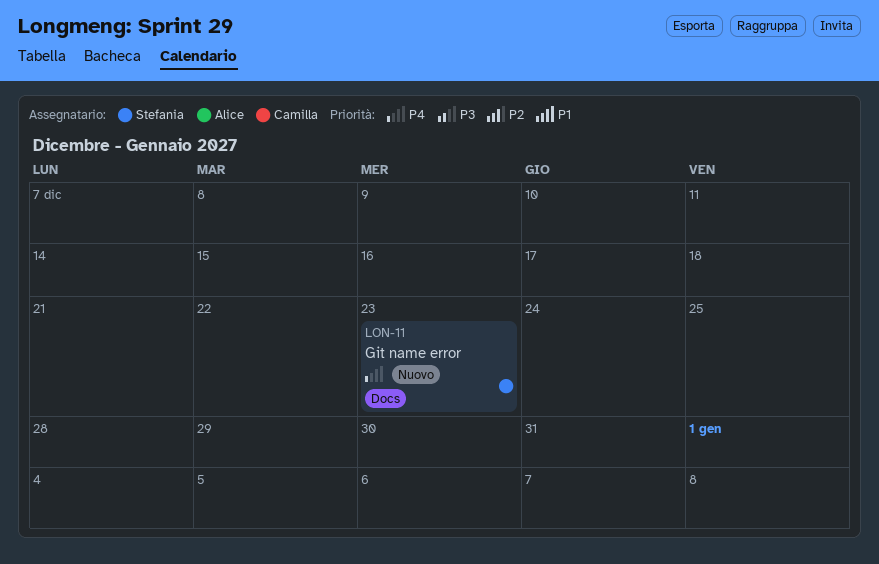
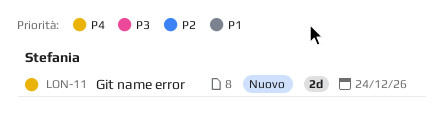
LON-11, due: Dec 23 -> Dec 24

